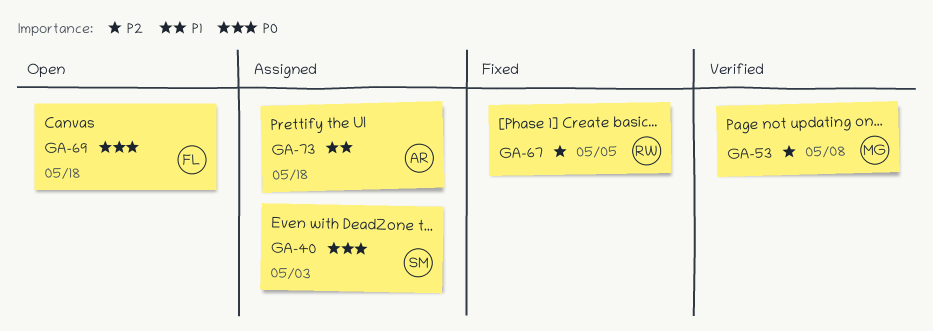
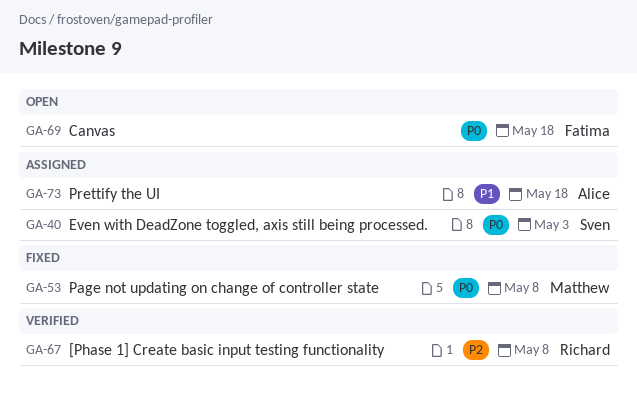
GA-53, status: Verified -> Fixed
GA-53, priority: P2 -> P0
GA-67, status: Fixed -> Verified
GA-67, due: May 5 -> May 8

